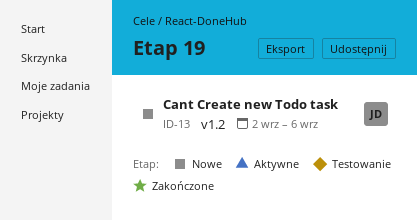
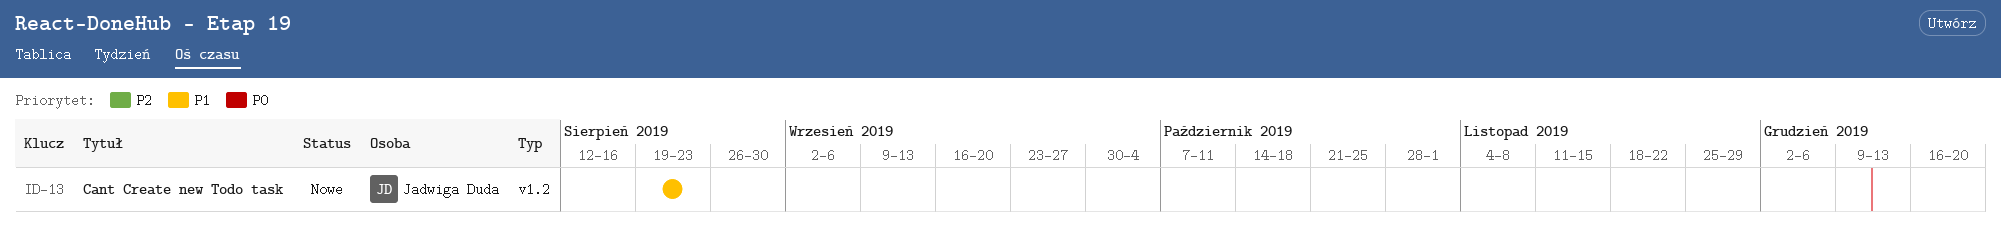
ID-13, start: Sep 2 -> Aug 19
ID-13, due: Sep 6 -> Aug 23

